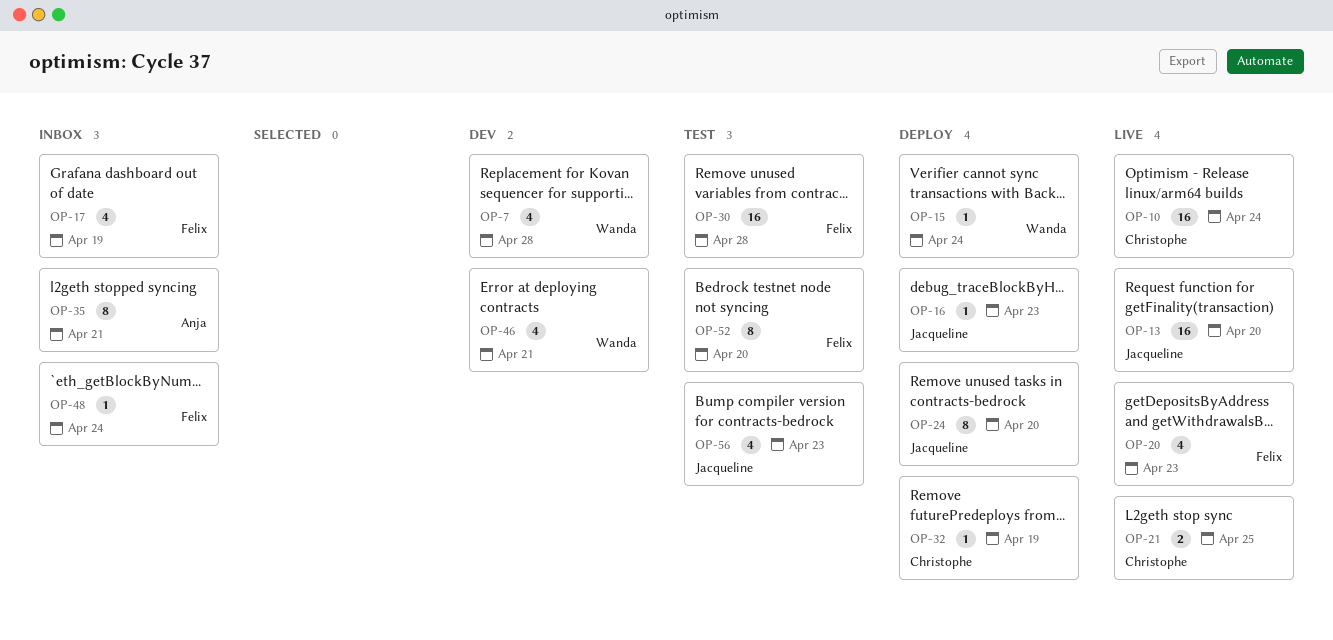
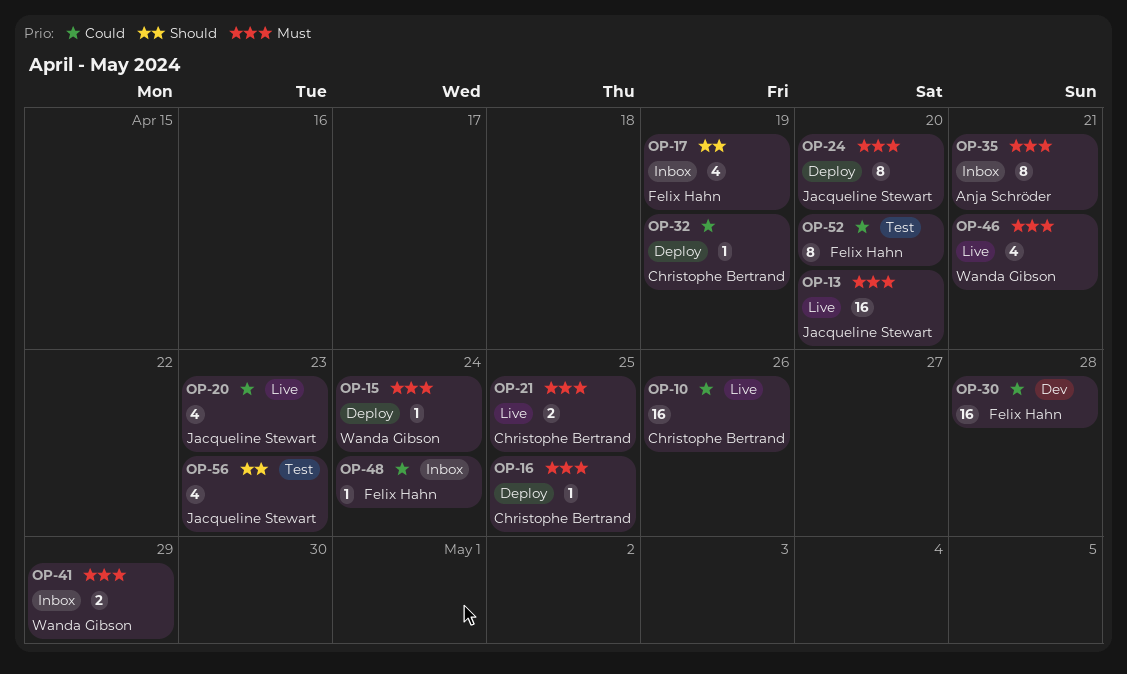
OP-7: present -> none
OP-10, due: Apr 24 -> Apr 26
OP-16, owner: Jacqueline Stewart -> Christophe Bertrand
OP-16, due: Apr 23 -> Apr 25
OP-20, owner: Felix Hahn -> Jacqueline Stewart
OP-30, status: Test -> Dev
OP-41: none -> present
OP-46, status: Dev -> Live

